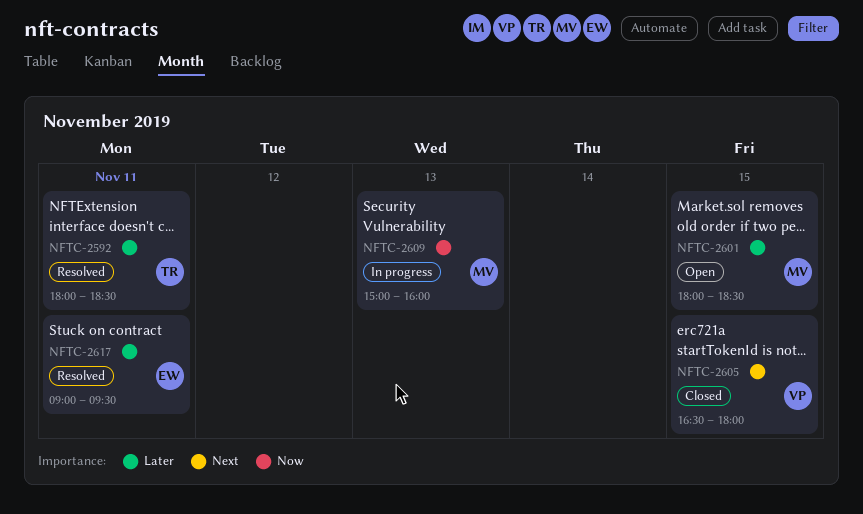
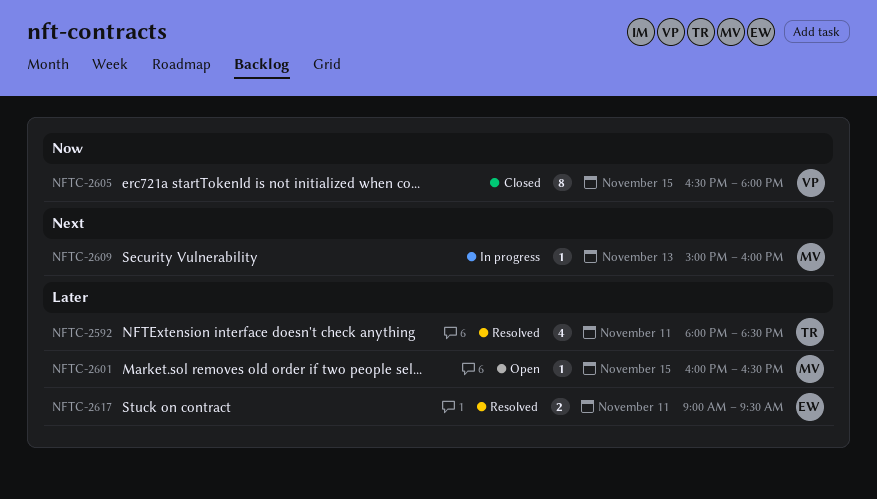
NFTC-2601, begins: 18:00 -> 16:00
NFTC-2601, ends: 18:30 -> 16:30
NFTC-2605, priority: Next -> Now
NFTC-2609, priority: Now -> Next

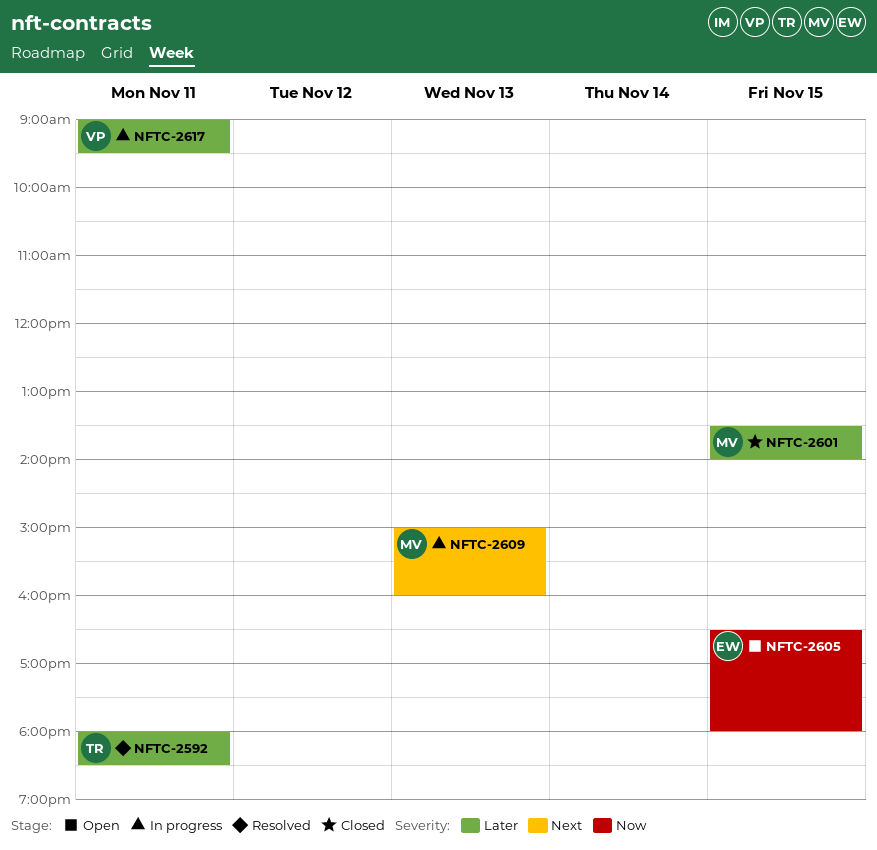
NFTC-2601, status: Open -> Closed
NFTC-2601, begins: 16:00 -> 13:30
NFTC-2601, ends: 16:30 -> 14:00
NFTC-2605, status: Closed -> Open
NFTC-2605, owner: VP -> EW
NFTC-2617, status: Resolved -> In progress
NFTC-2617, owner: EW -> VP

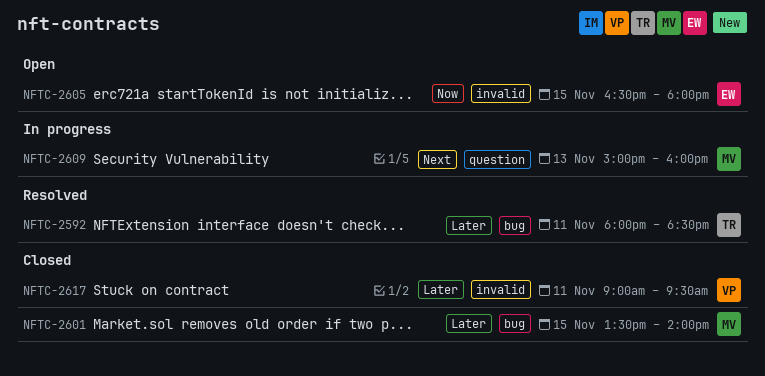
NFTC-2617, status: In progress -> Closed

